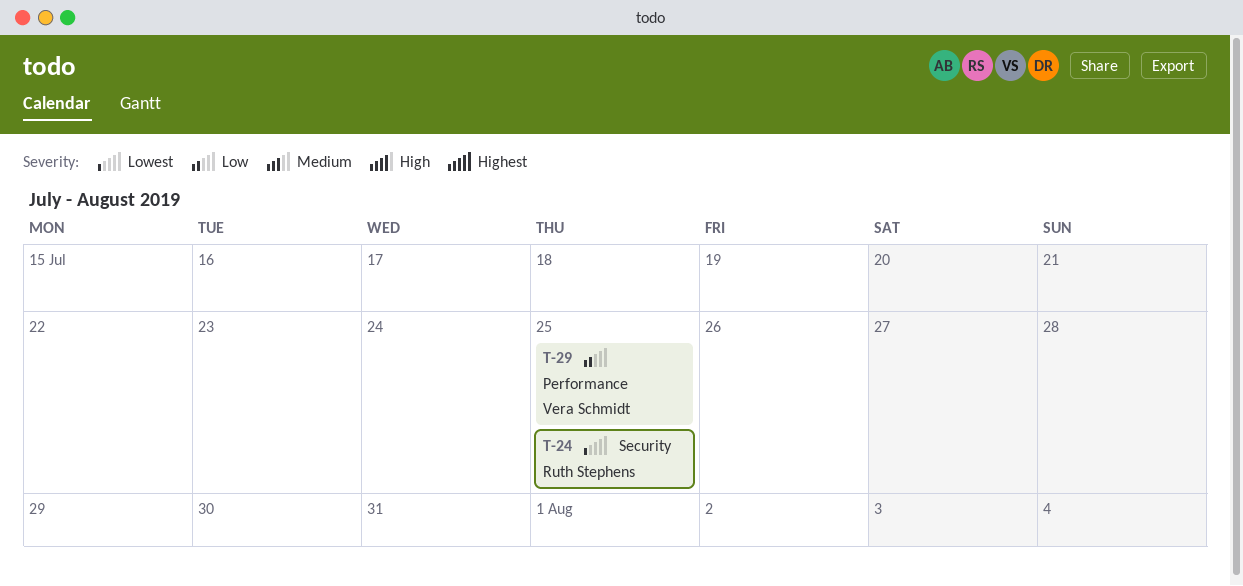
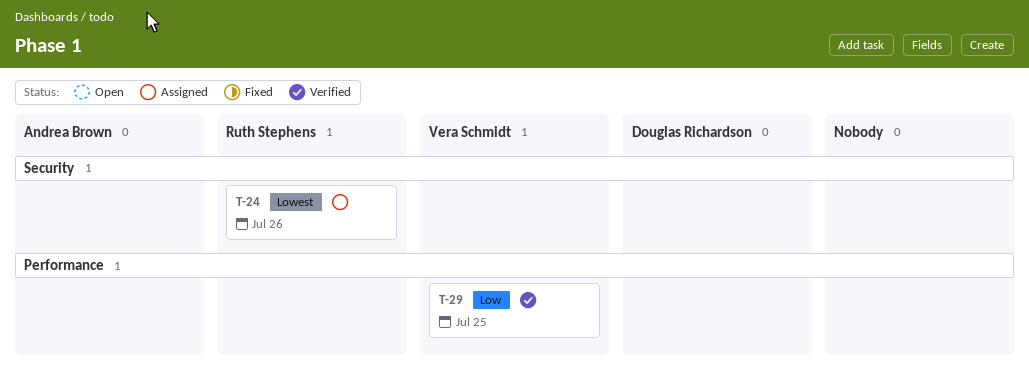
T-24, due: Jul 25 -> Jul 26

